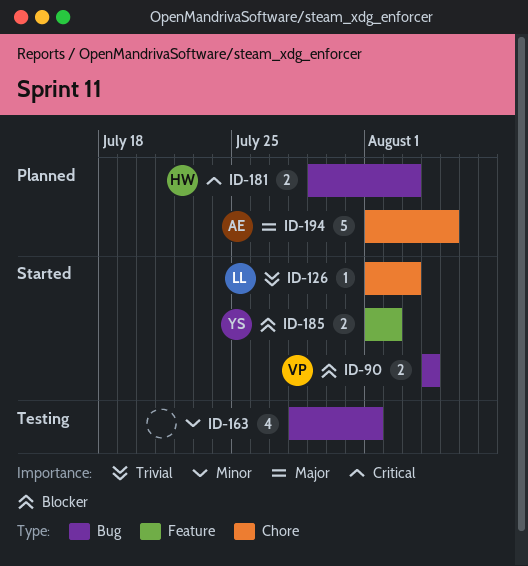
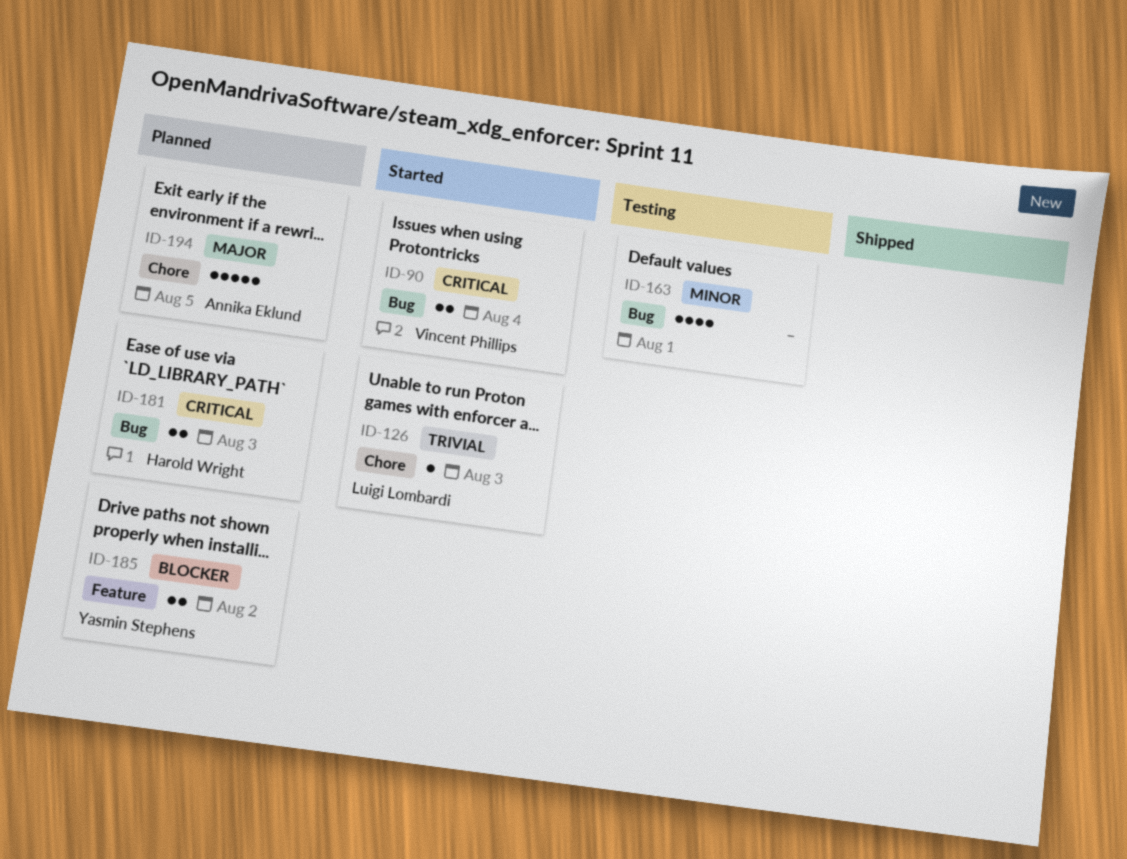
ID-90, priority: Blocker -> Critical
ID-185, status: Started -> Planned

